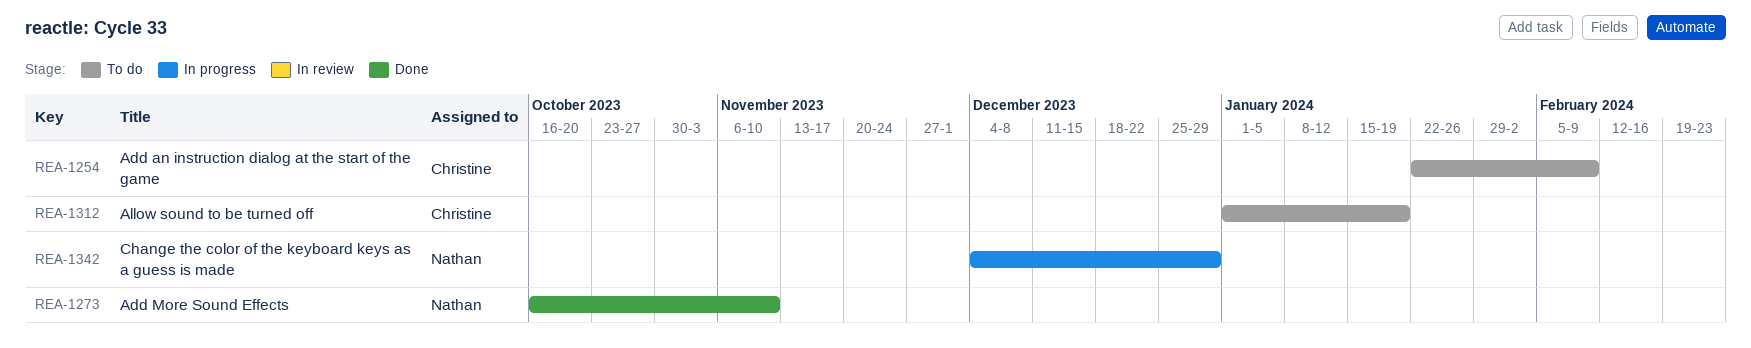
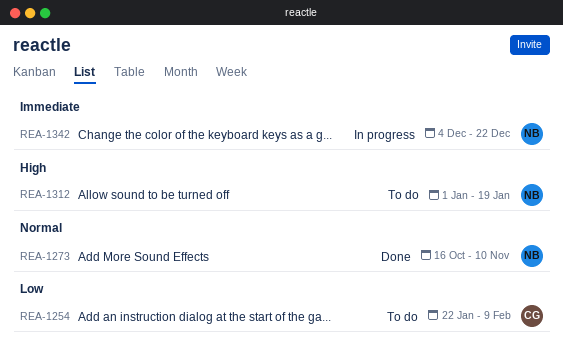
REA-1312, owner: Christine -> Nathan
REA-1342, due: Dec 29 -> Dec 22

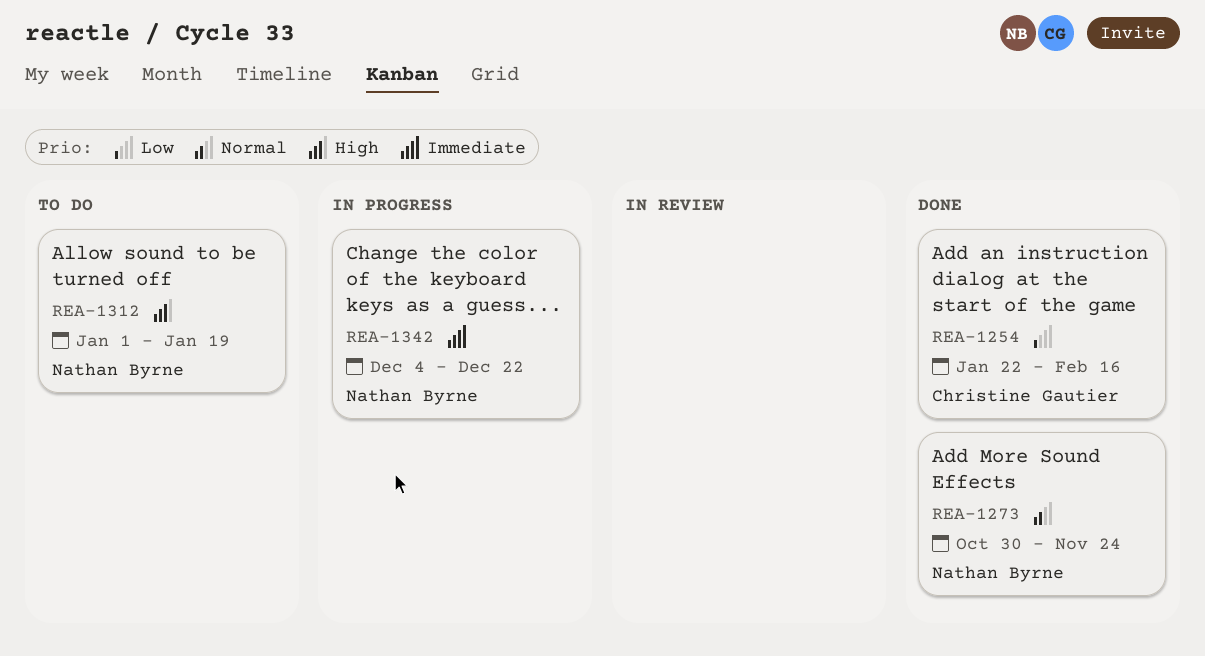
REA-1254, status: To do -> Done
REA-1254, due: Feb 9 -> Feb 16
REA-1273, start: Oct 16 -> Oct 30
REA-1273, due: Nov 10 -> Nov 24

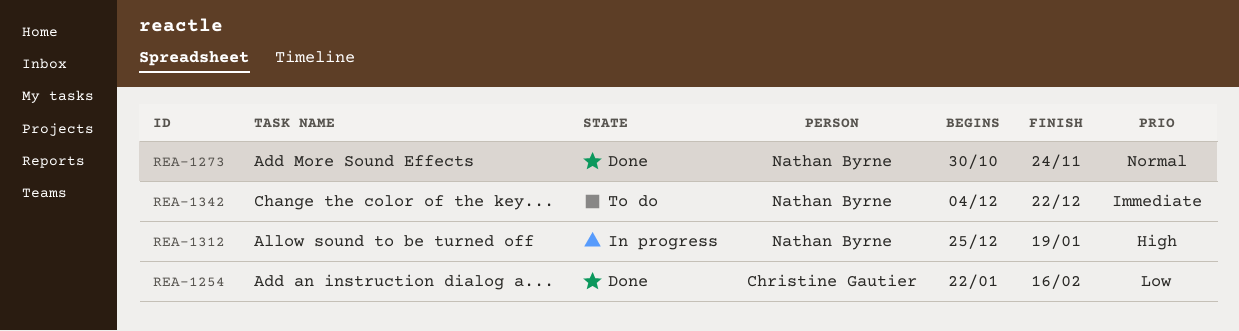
REA-1312, status: To do -> In progress
REA-1312, start: Jan 1 -> Dec 25
REA-1342, status: In progress -> To do

